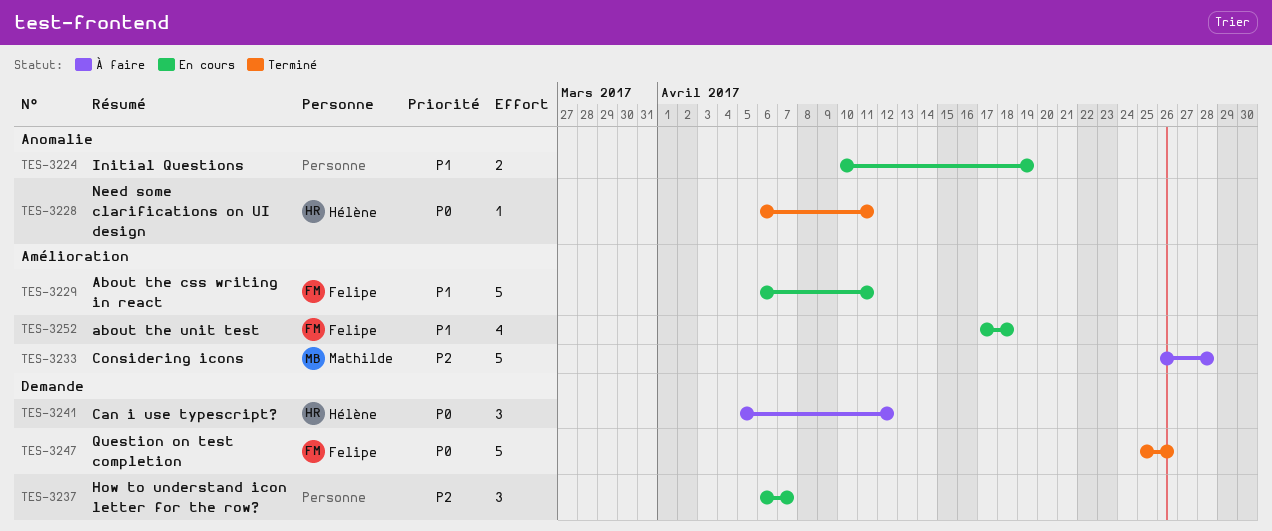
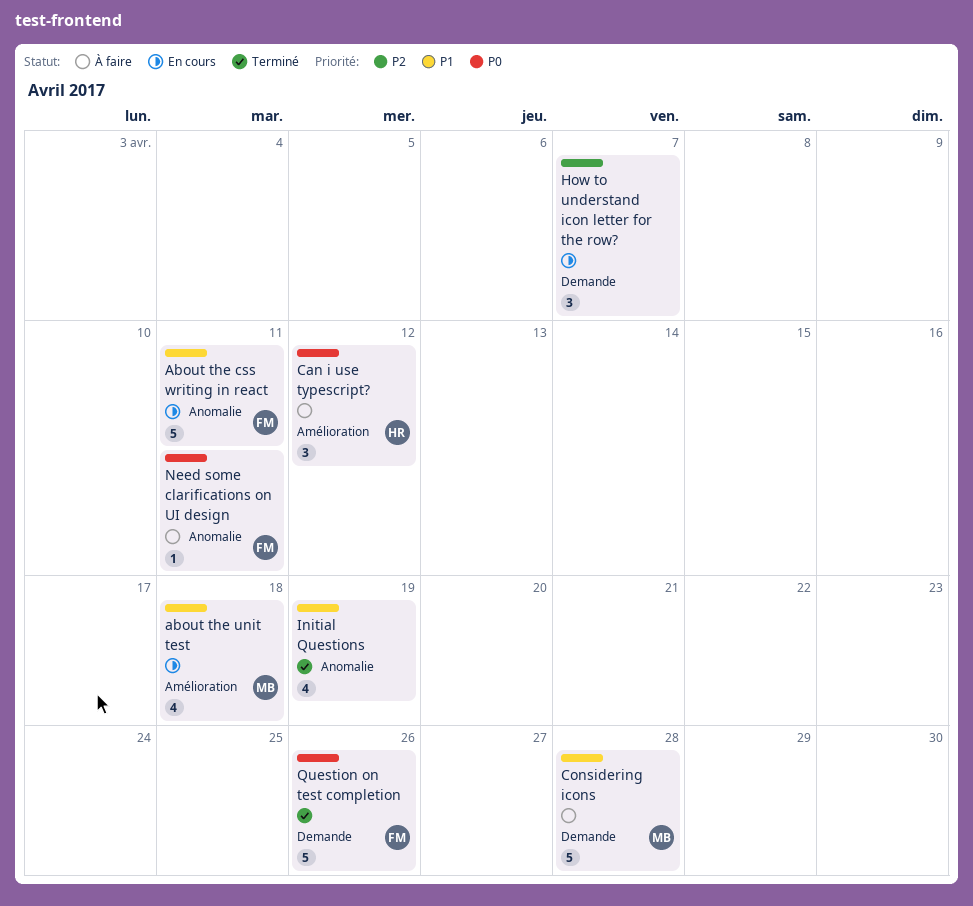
About the css writing in react, label: Amélioration -> Anomalie
about the unit test, owner: Felipe -> Mathilde
Can i use typescript?, label: Demande -> Amélioration
Considering icons, priority: P2 -> P1
Considering icons, label: Amélioration -> Demande
Initial Questions, status: En cours -> Terminé
Initial Questions, estimate: 2 -> 4
Need some clarifications on UI design, status: Terminé -> À faire
Need some clarifications on UI design, owner: Hélène -> Felipe

